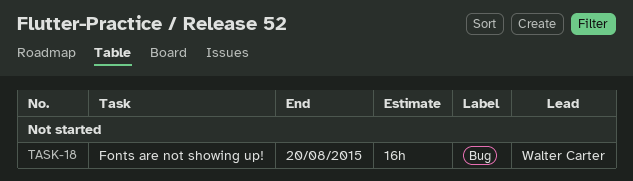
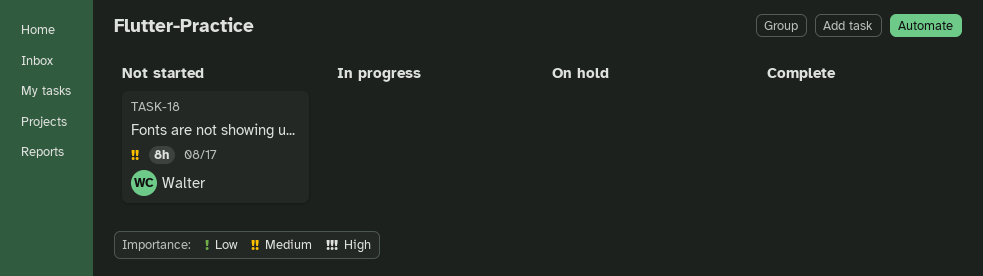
TASK-18, estimate: 16h -> 8h
TASK-18, due: Aug 20 -> Aug 17

